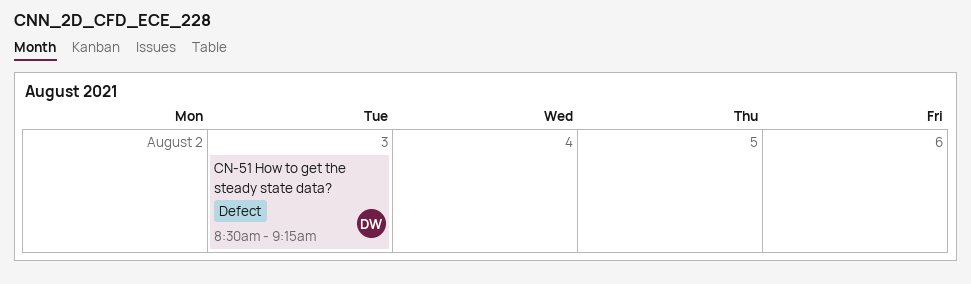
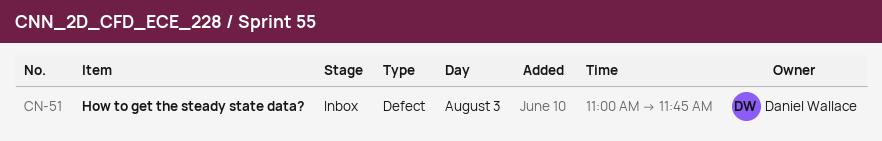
CN-51, begins: 08:30 -> 11:00
CN-51, ends: 09:15 -> 11:45

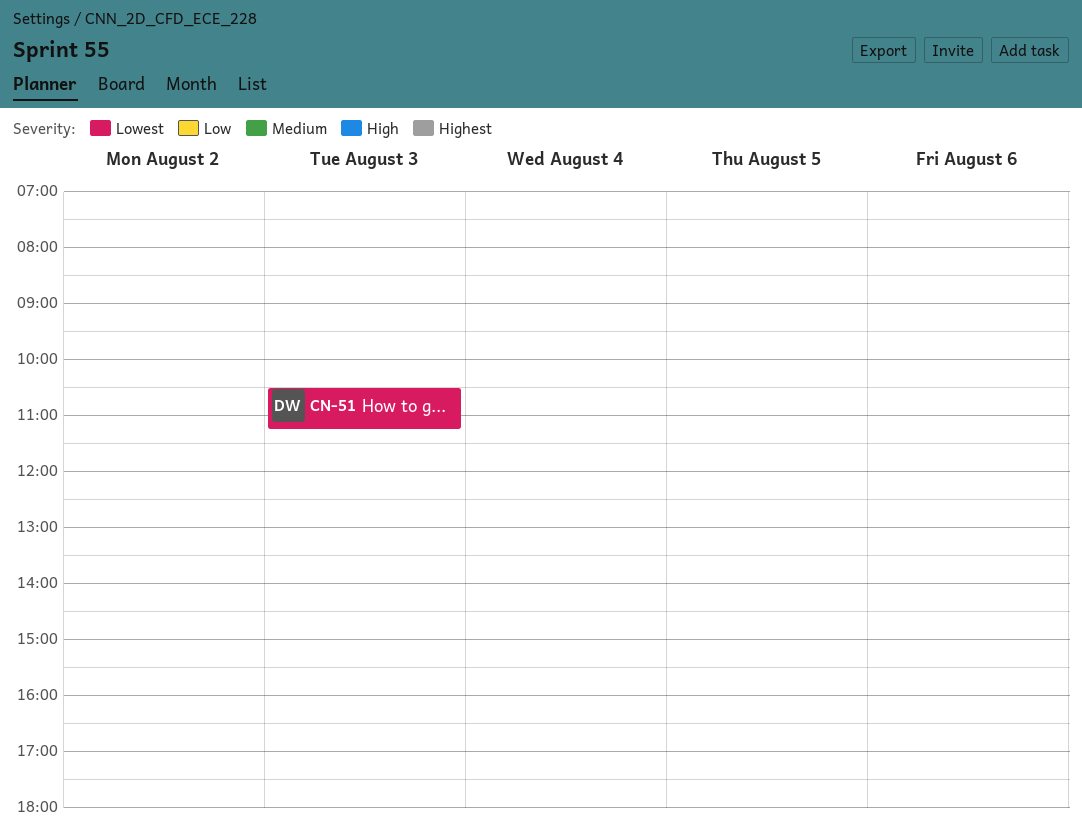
CN-51, begins: 11:00 -> 10:30
CN-51, ends: 11:45 -> 11:15

